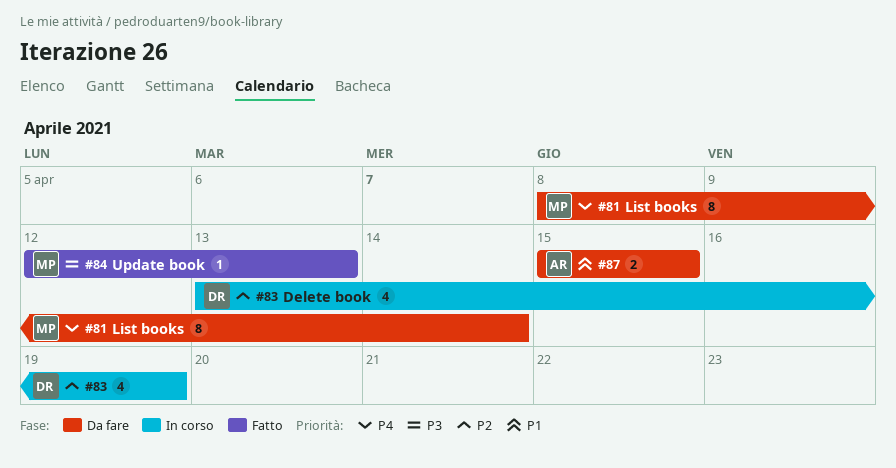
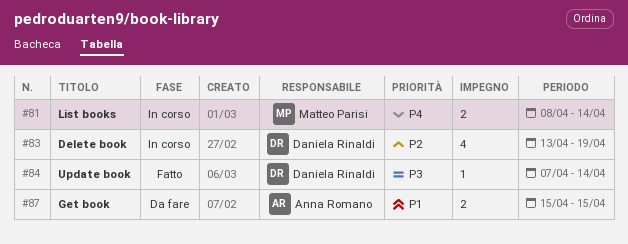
#81, status: Da fare -> In corso
#81, estimate: 8 -> 2
#84, owner: Matteo Parisi -> Daniela Rinaldi
#84, start: Apr 12 -> Apr 7
#84, due: Apr 13 -> Apr 14

